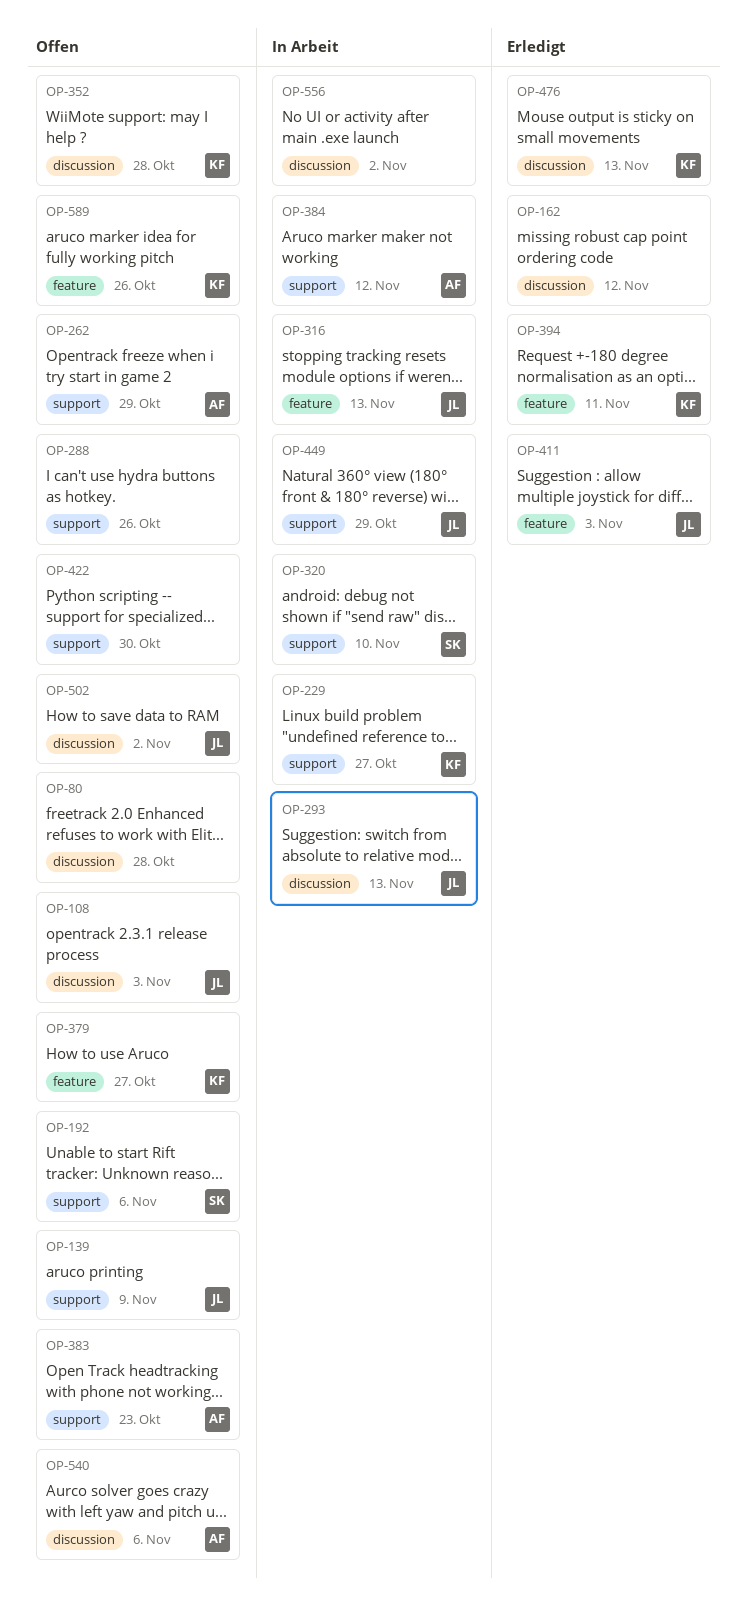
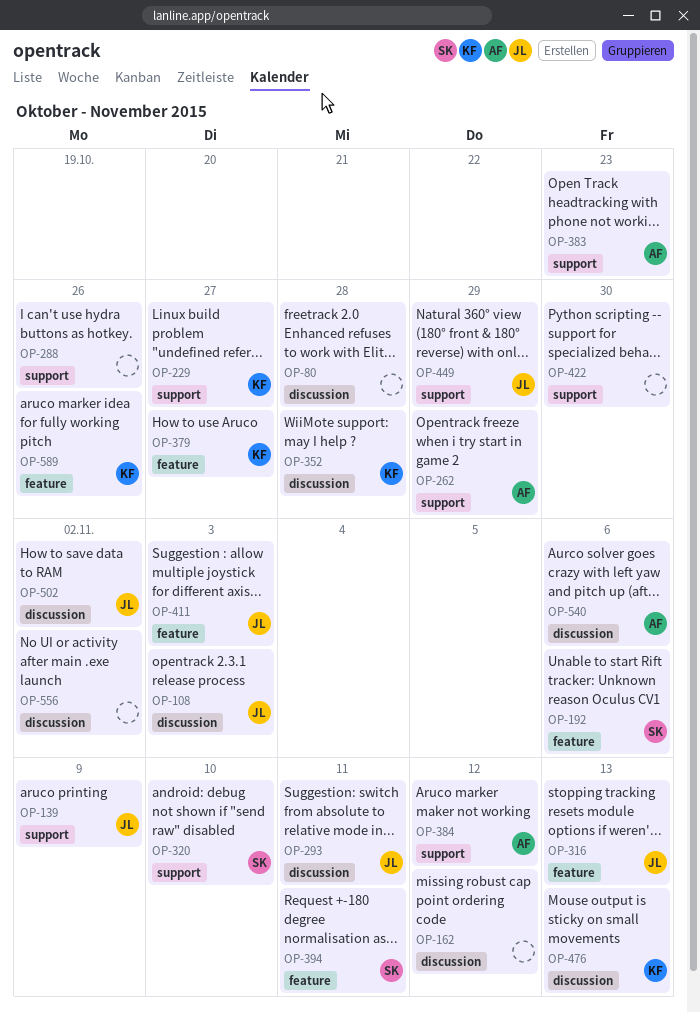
OP-192, label: support -> feature
OP-293, due: Nov 13 -> Nov 11
OP-394, owner: KF -> SK

